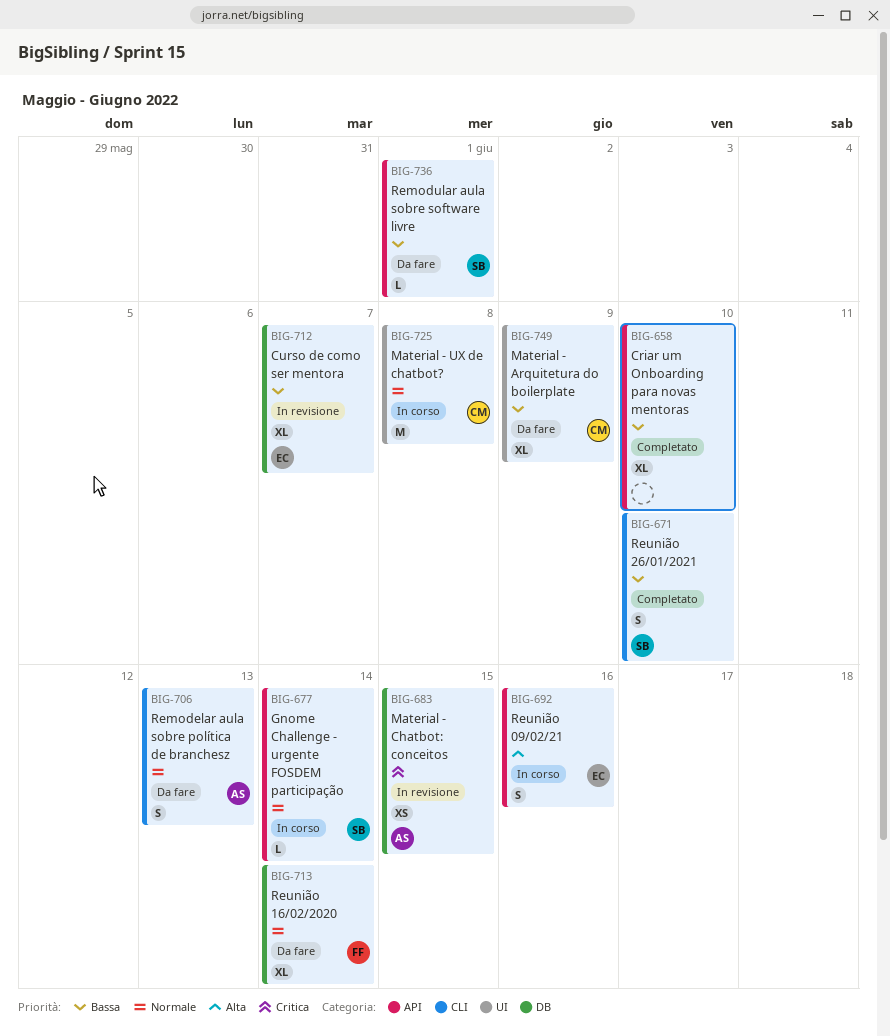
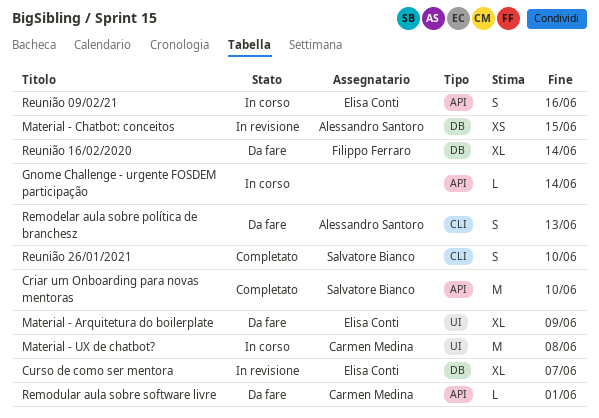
Criar um Onboarding para novas mentoras, owner: none -> Salvatore Bianco
Criar um Onboarding para novas mentoras, estimate: XL -> M
Gnome Challenge - urgente FOSDEM participação, owner: Salvatore Bianco -> none
Material - Arquitetura do boilerplate, owner: Carmen Medina -> Elisa Conti
Remodular aula sobre software livre, owner: Salvatore Bianco -> Carmen Medina

